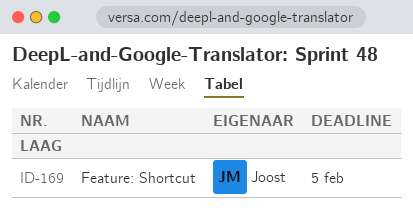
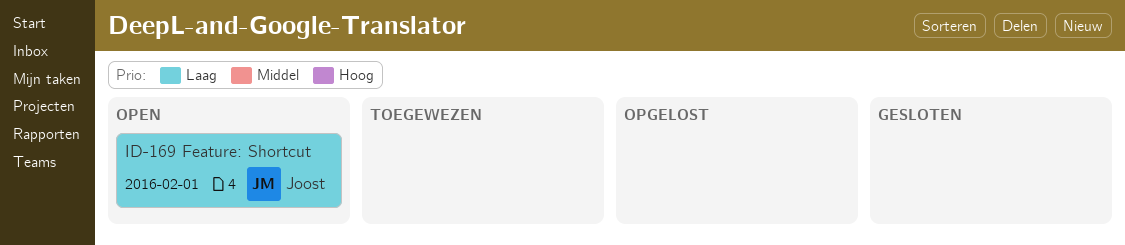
ID-169, due: Feb 5 -> Feb 1

